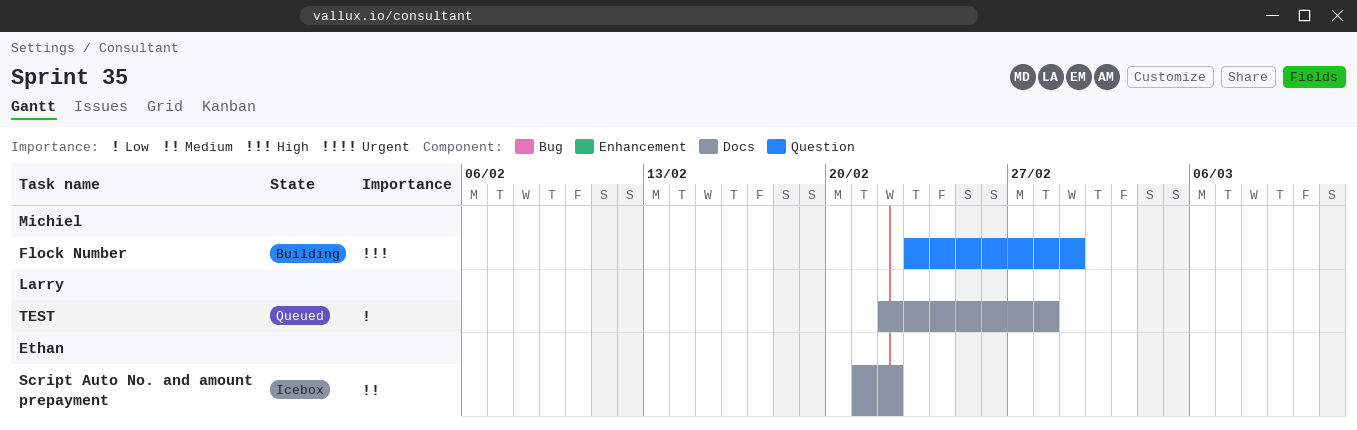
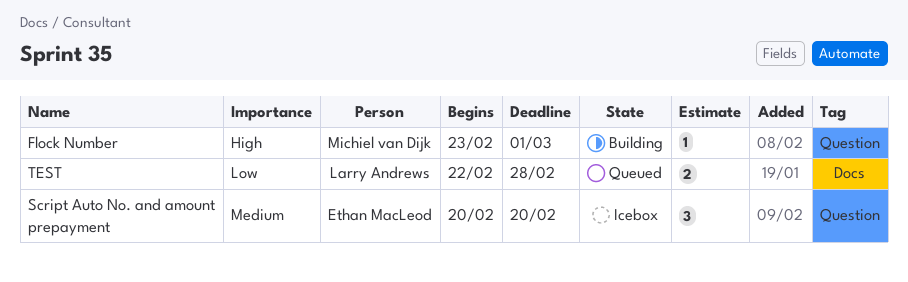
Script Auto No. and amount prepayment, label: Docs -> Question
Script Auto No. and amount prepayment, start: Feb 21 -> Feb 20
Script Auto No. and amount prepayment, due: Feb 22 -> Feb 20

